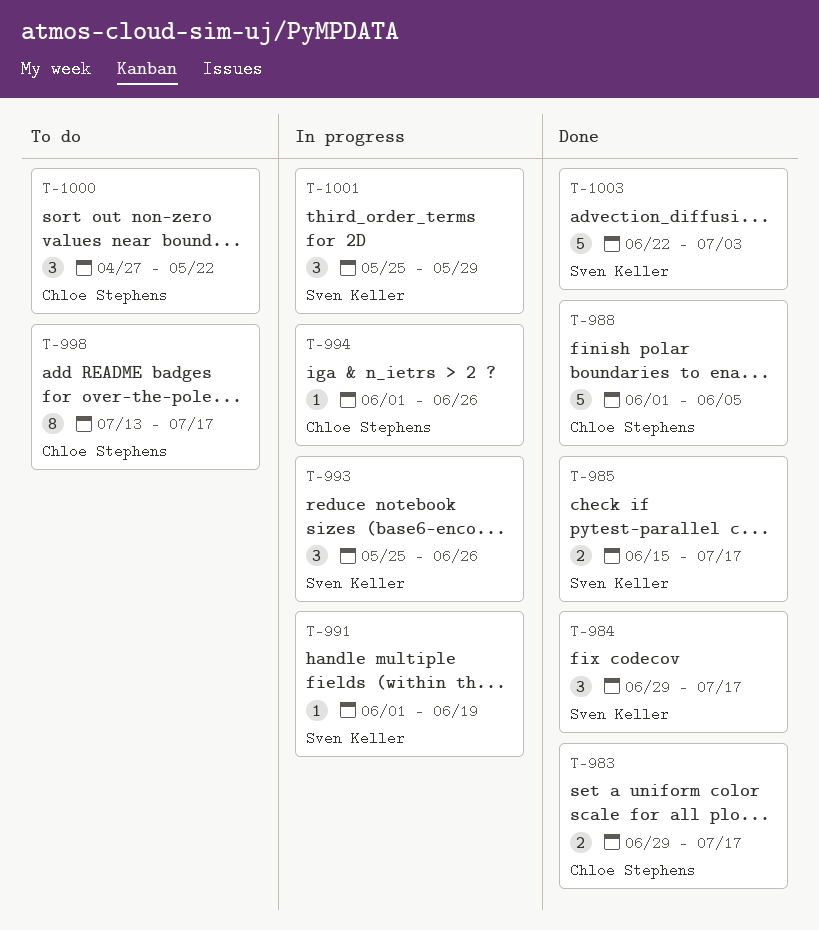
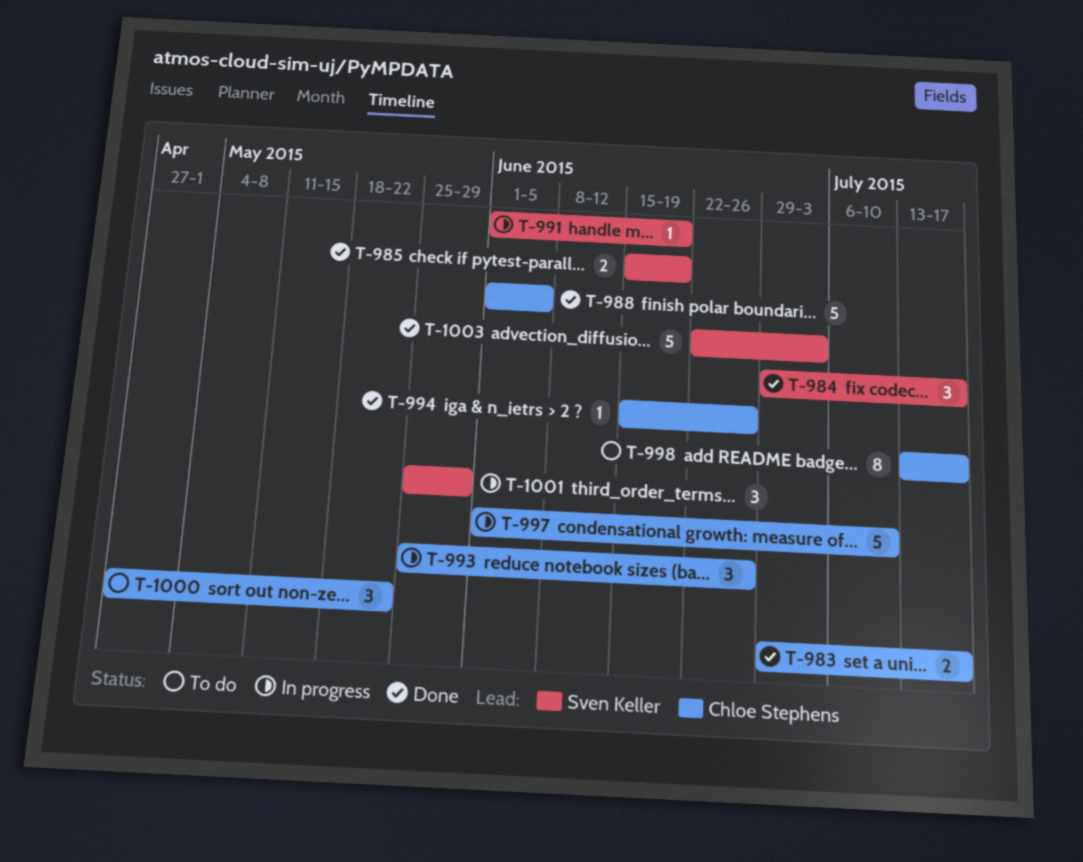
T-985, due: Jul 17 -> Jun 19
T-993, owner: Sven Keller -> Chloe Stephens
T-994, status: In progress -> Done
T-994, start: Jun 1 -> Jun 15
T-997: none -> present

